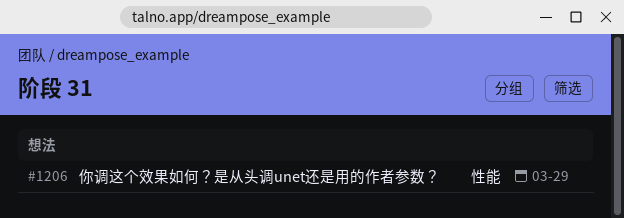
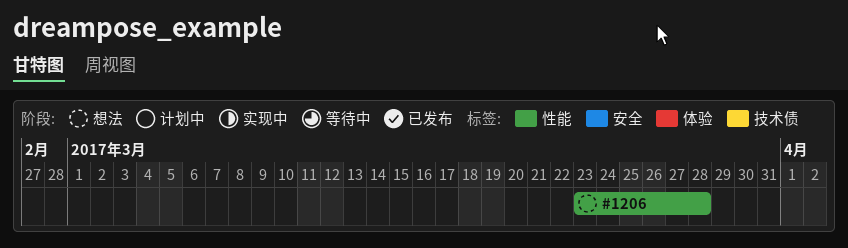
#1206, due: Mar 29 -> Mar 28

